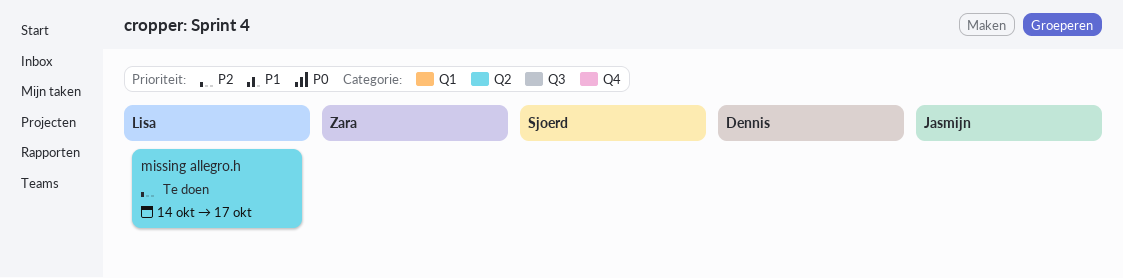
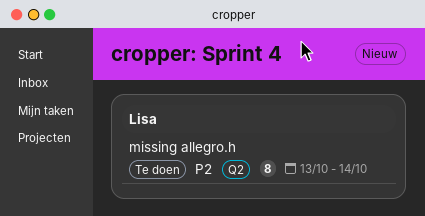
missing allegro.h, start: Oct 14 -> Oct 13
missing allegro.h, due: Oct 17 -> Oct 14

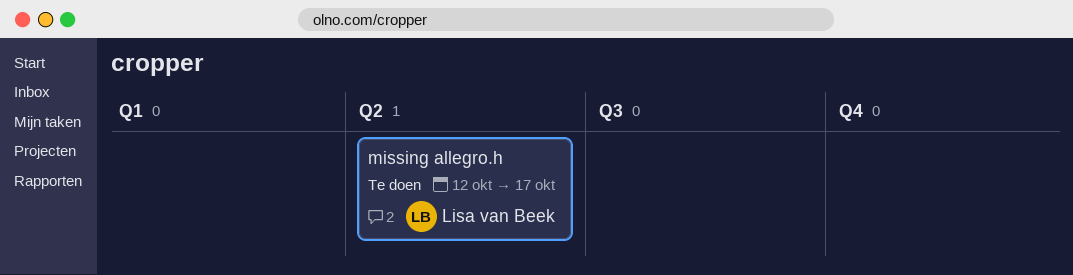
missing allegro.h, start: Oct 13 -> Oct 12
missing allegro.h, due: Oct 14 -> Oct 17

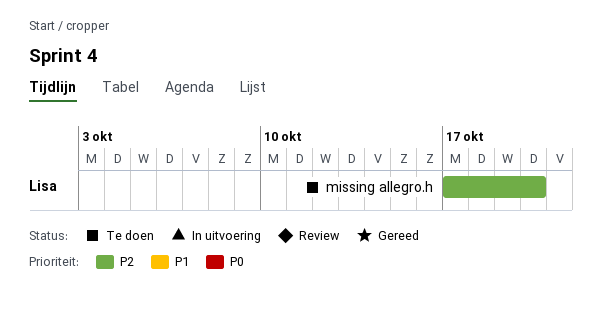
missing allegro.h, start: Oct 12 -> Oct 17
missing allegro.h, due: Oct 17 -> Oct 20

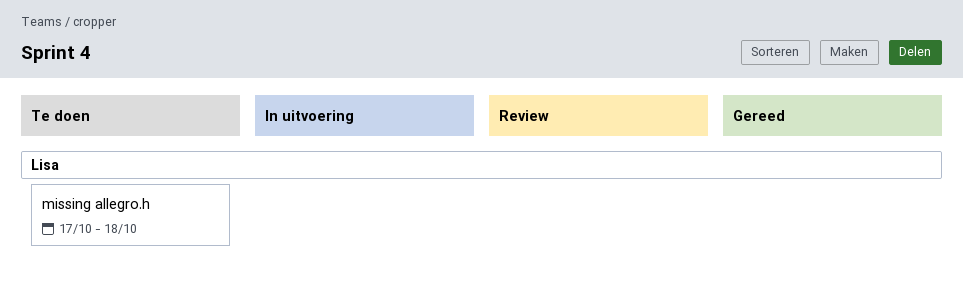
missing allegro.h, due: Oct 20 -> Oct 18

